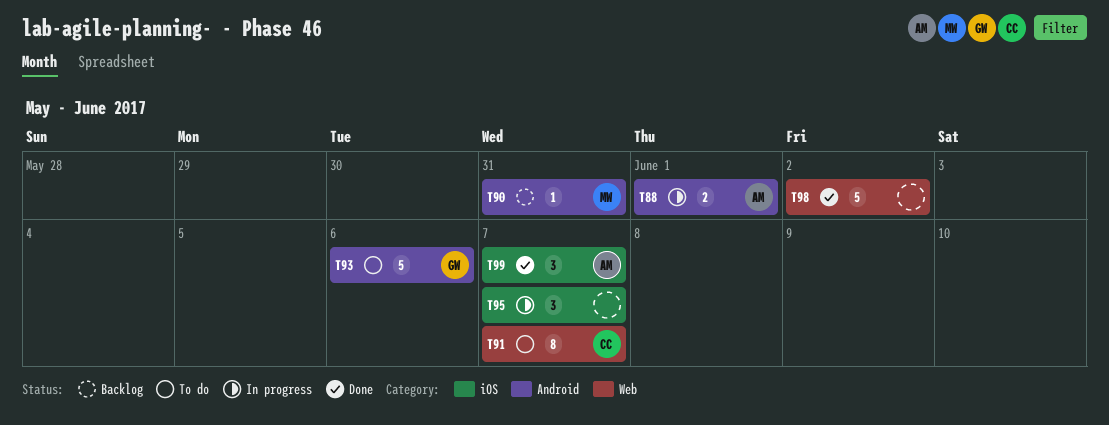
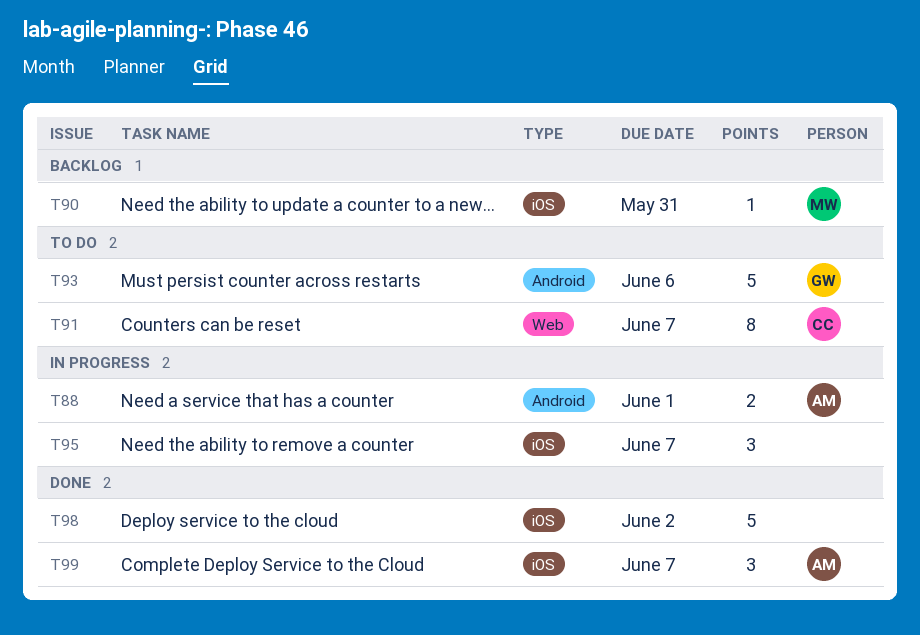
T90, label: Android -> iOS
T98, label: Web -> iOS

